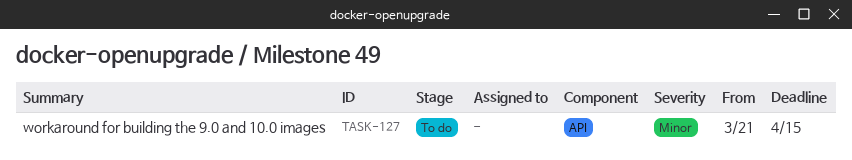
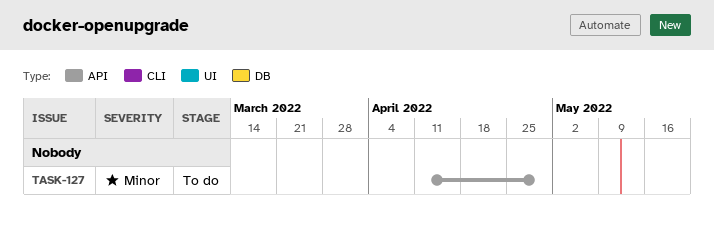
TASK-127, start: Mar 21 -> Apr 11
TASK-127, due: Apr 15 -> Apr 29

